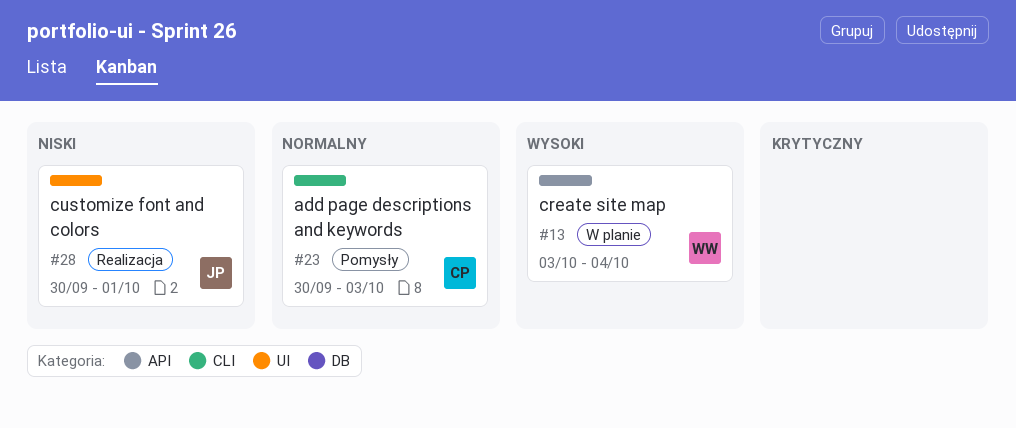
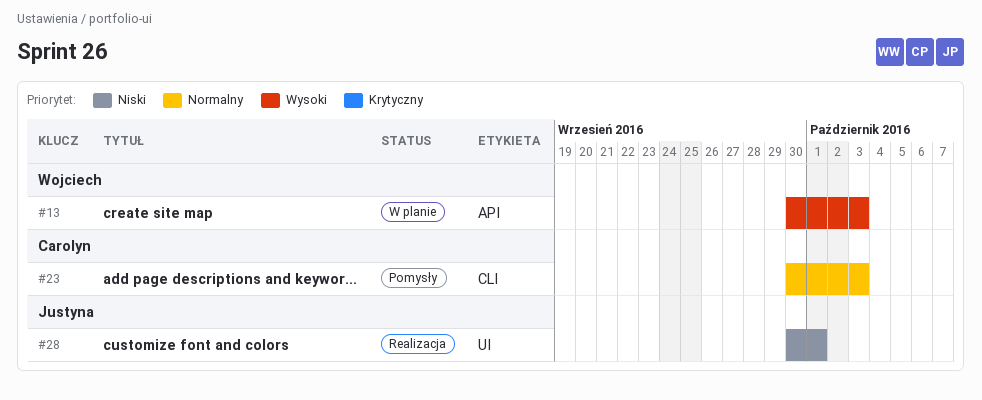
#13, start: Oct 3 -> Sep 30
#13, due: Oct 4 -> Oct 3

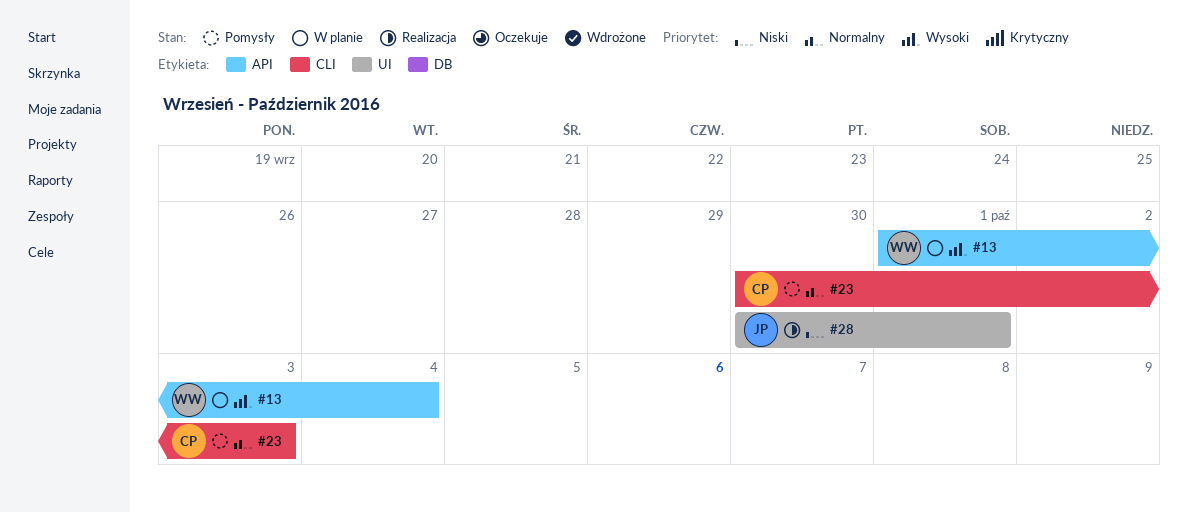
#13, start: Sep 30 -> Oct 1
#13, due: Oct 3 -> Oct 4

